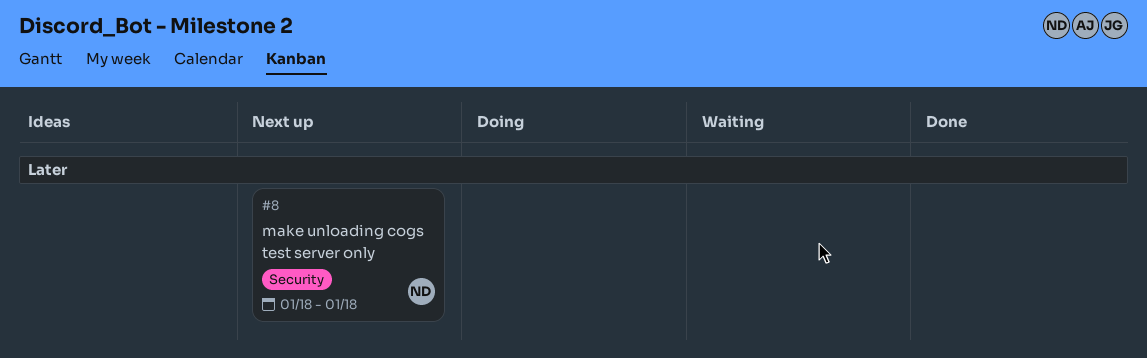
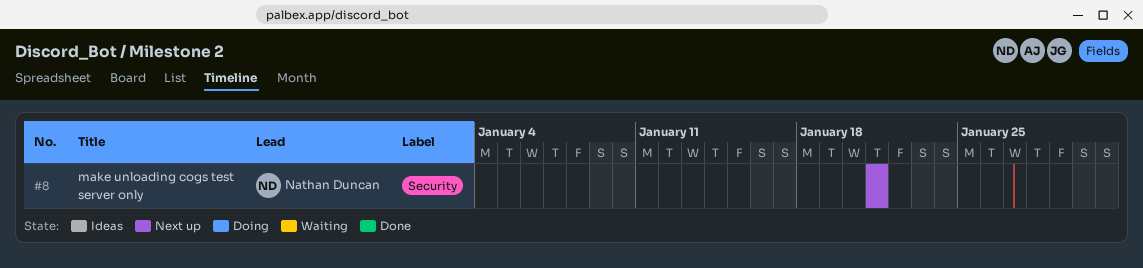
#8, start: Jan 18 -> Jan 21
#8, due: Jan 18 -> Jan 21

